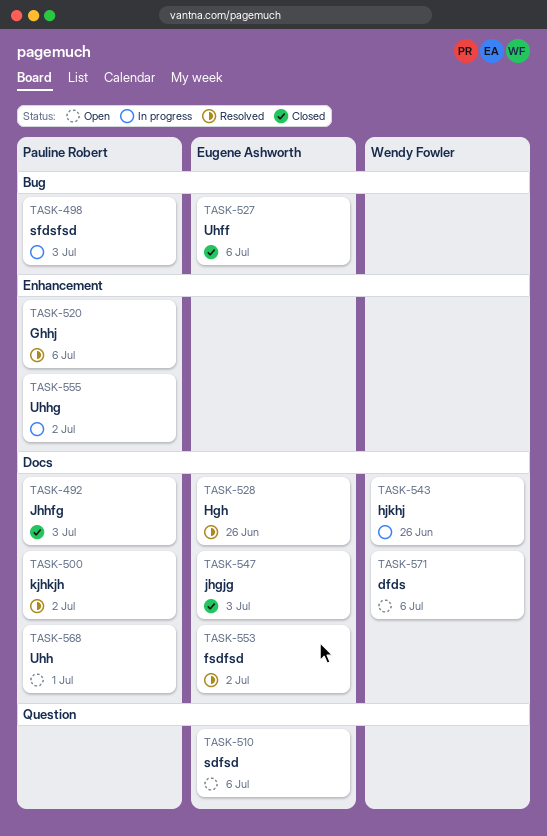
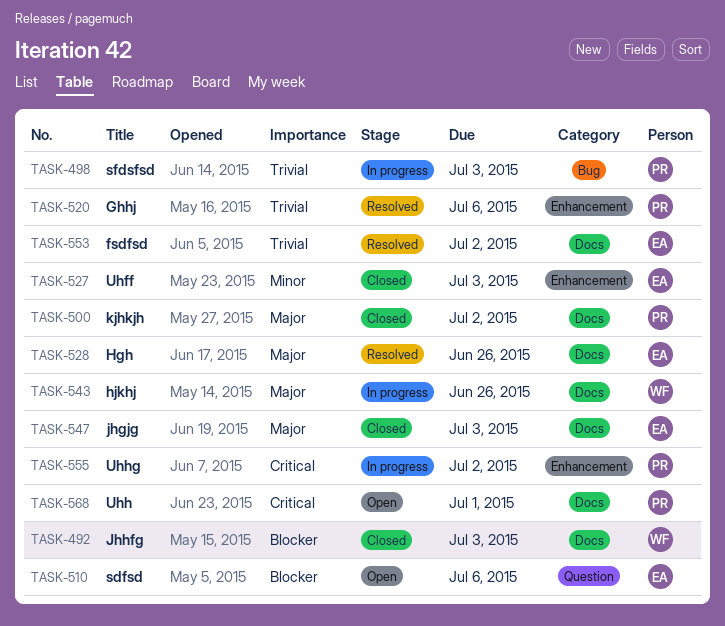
TASK-492, owner: Pauline Robert -> Wendy Fowler
TASK-500, status: Resolved -> Closed
TASK-527, label: Bug -> Enhancement
TASK-527, due: Jul 6 -> Jul 3
TASK-571: present -> none

